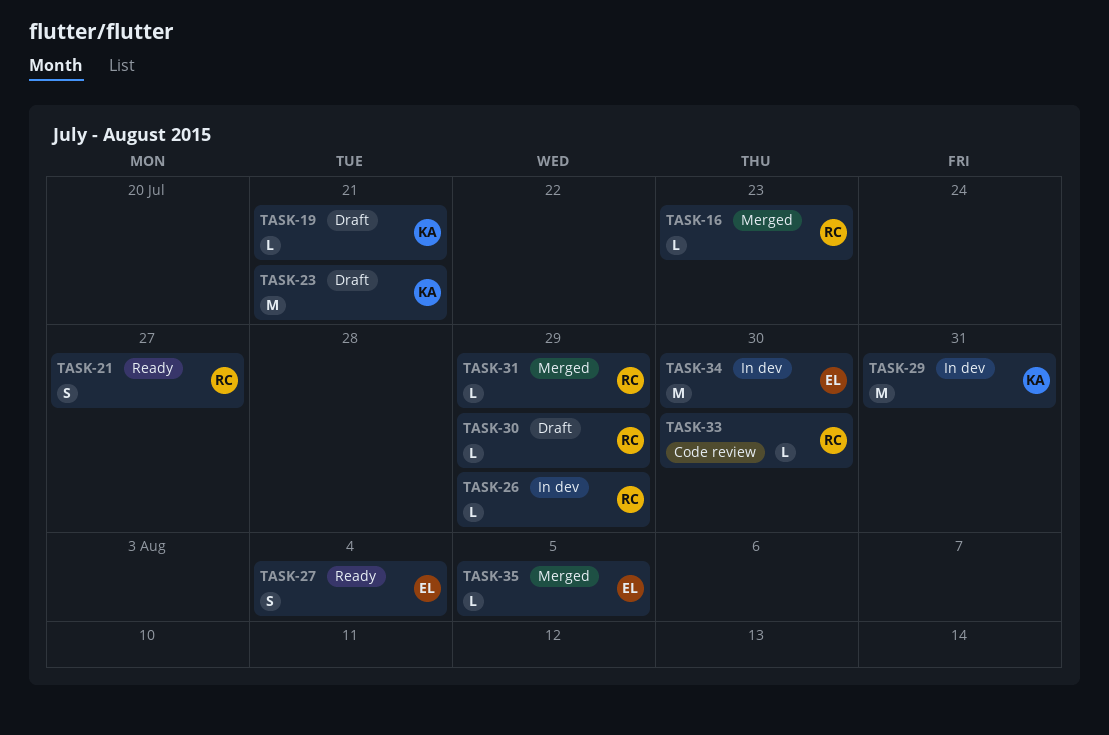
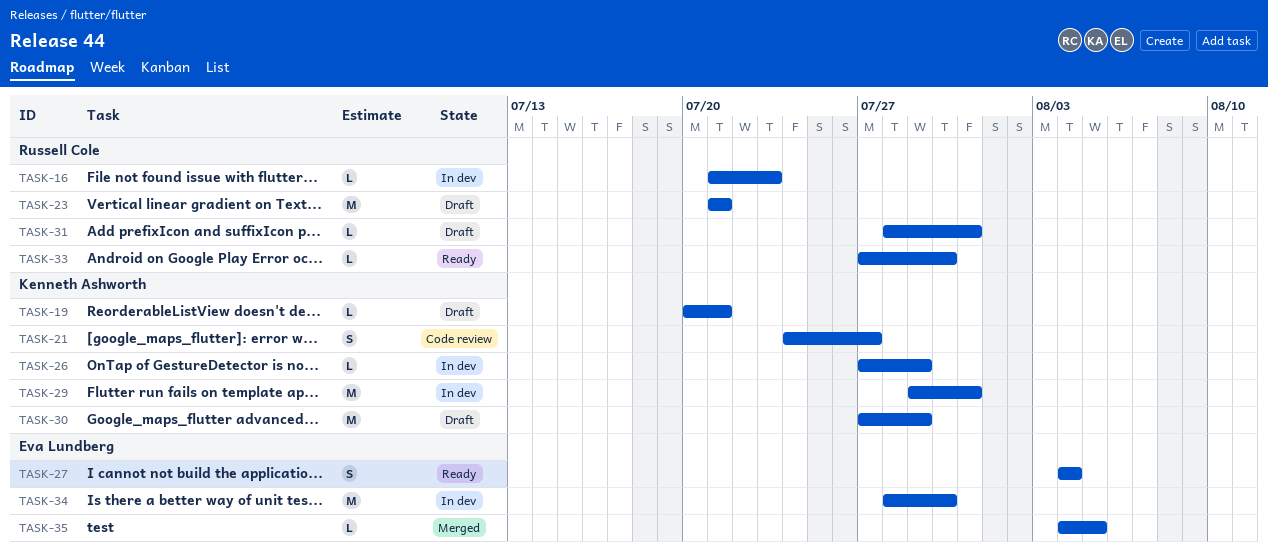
TASK-16, status: Merged -> In dev
TASK-21, status: Ready -> Code review
TASK-21, owner: Russell Cole -> Kenneth Ashworth
TASK-23, owner: Kenneth Ashworth -> Russell Cole
TASK-26, owner: Russell Cole -> Kenneth Ashworth
TASK-30, owner: Russell Cole -> Kenneth Ashworth
TASK-30, estimate: L -> M
TASK-31, status: Merged -> Draft
TASK-31, due: Jul 29 -> Jul 31
TASK-33, status: Code review -> Ready

